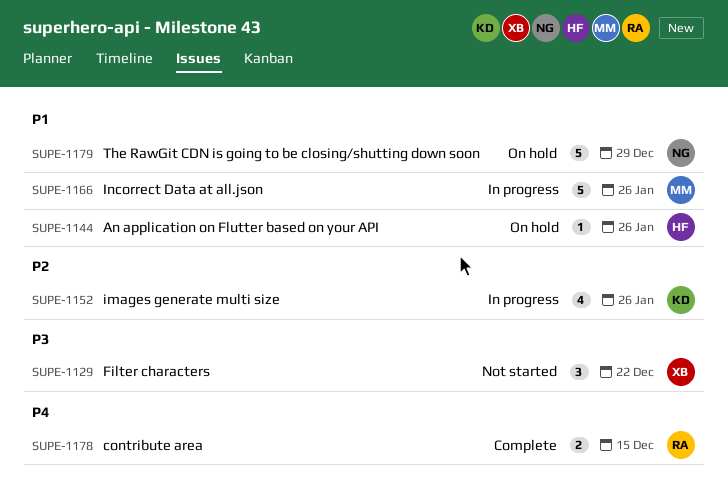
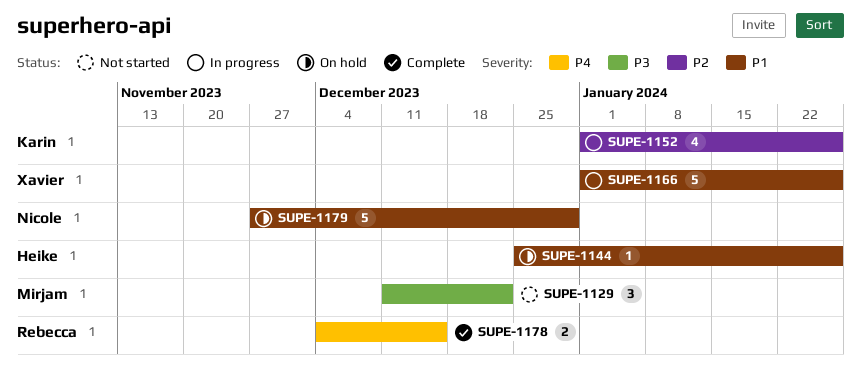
SUPE-1129, owner: Xavier -> Mirjam
SUPE-1166, owner: Mirjam -> Xavier

